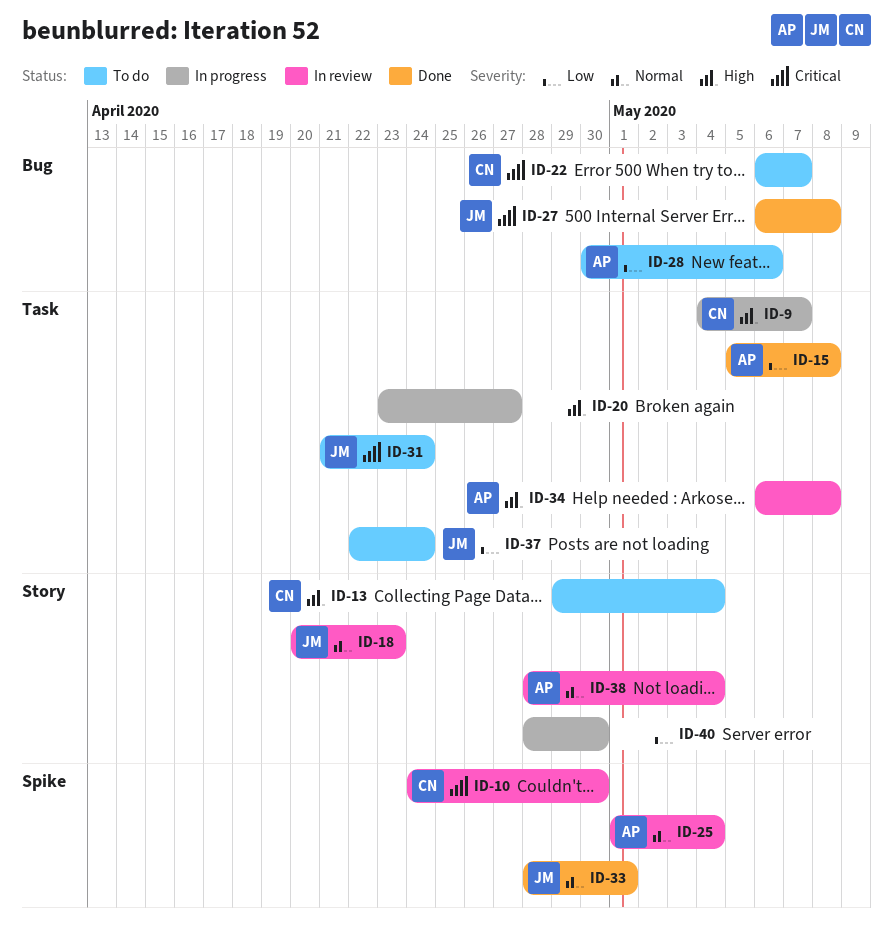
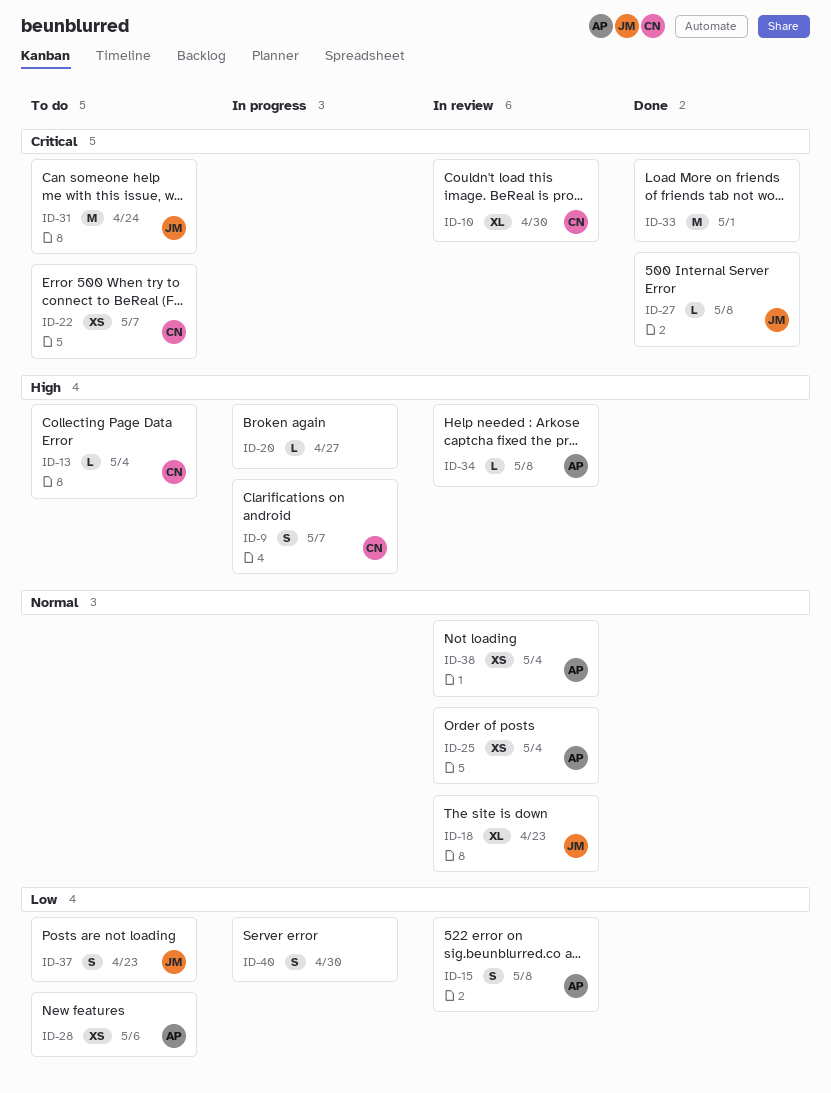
ID-15, status: Done -> In review
ID-33, owner: JM -> none
ID-33, priority: Normal -> Critical
ID-37, due: Apr 24 -> Apr 23

